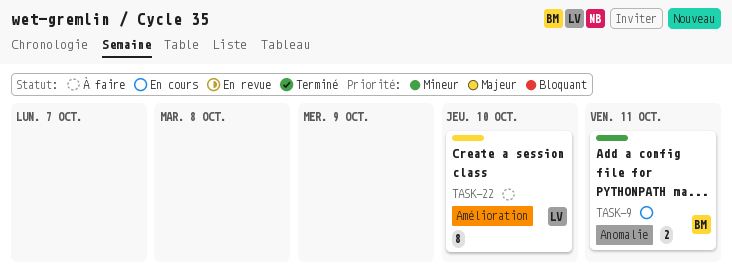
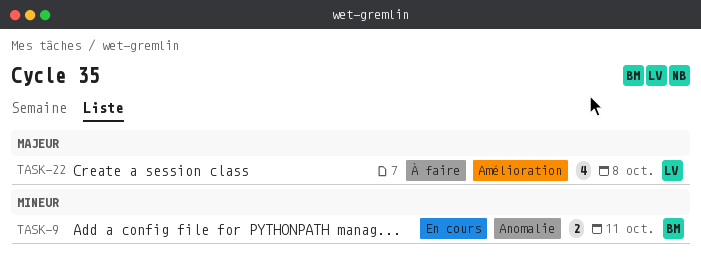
TASK-22, estimate: 8 -> 4
TASK-22, due: Oct 10 -> Oct 8

